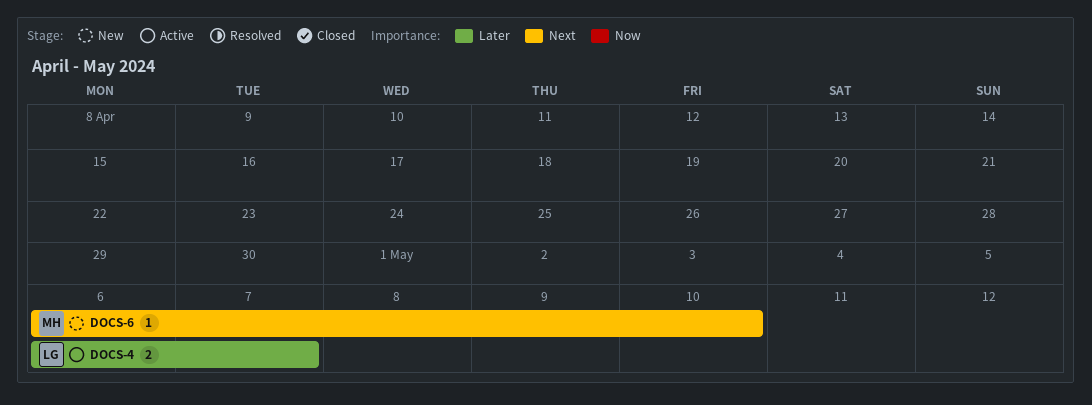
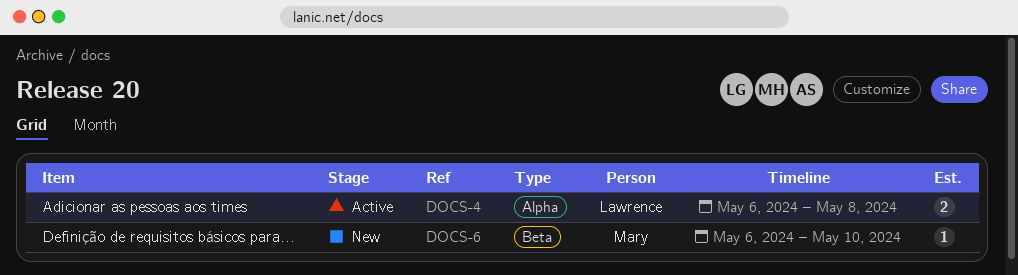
DOCS-4, due: May 7 -> May 8

